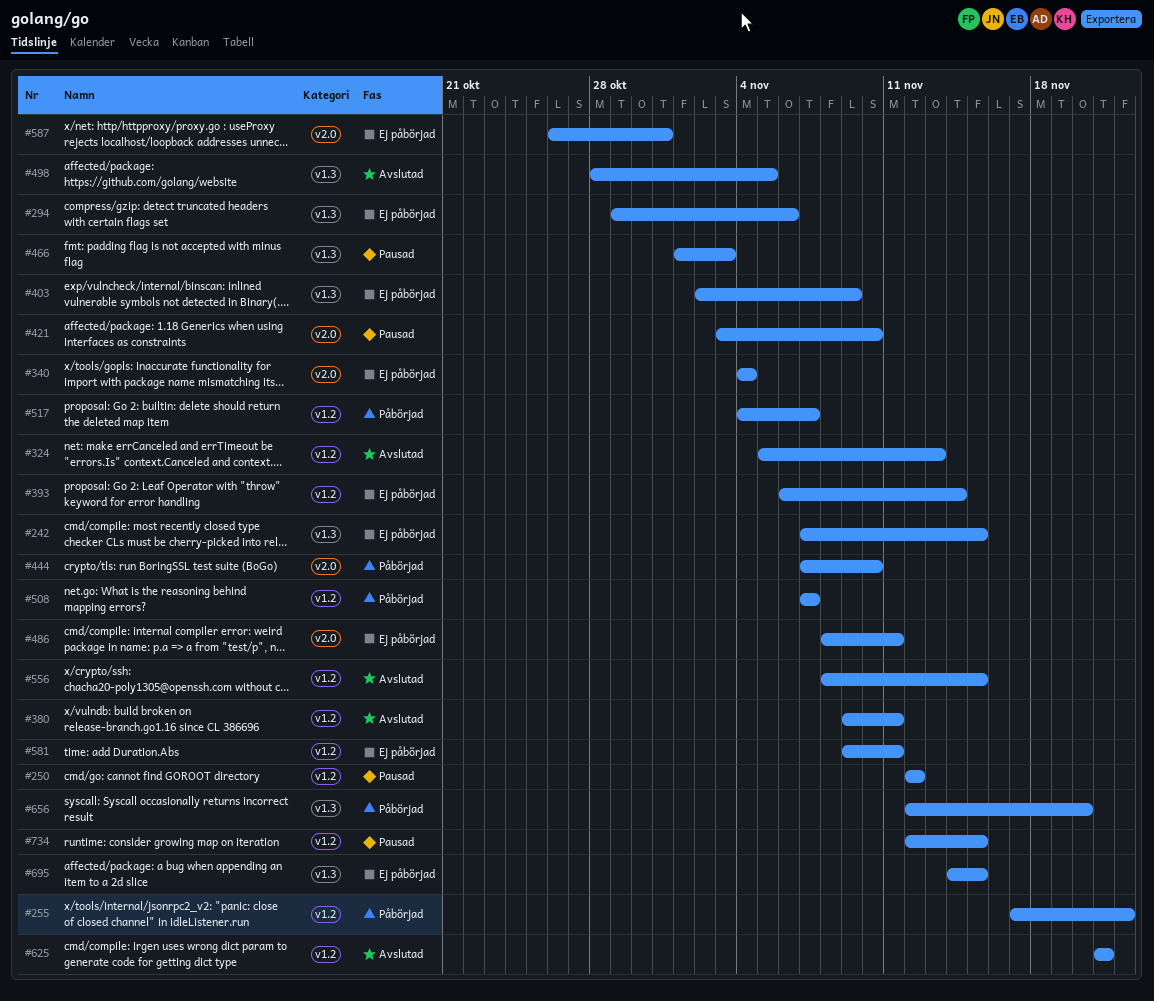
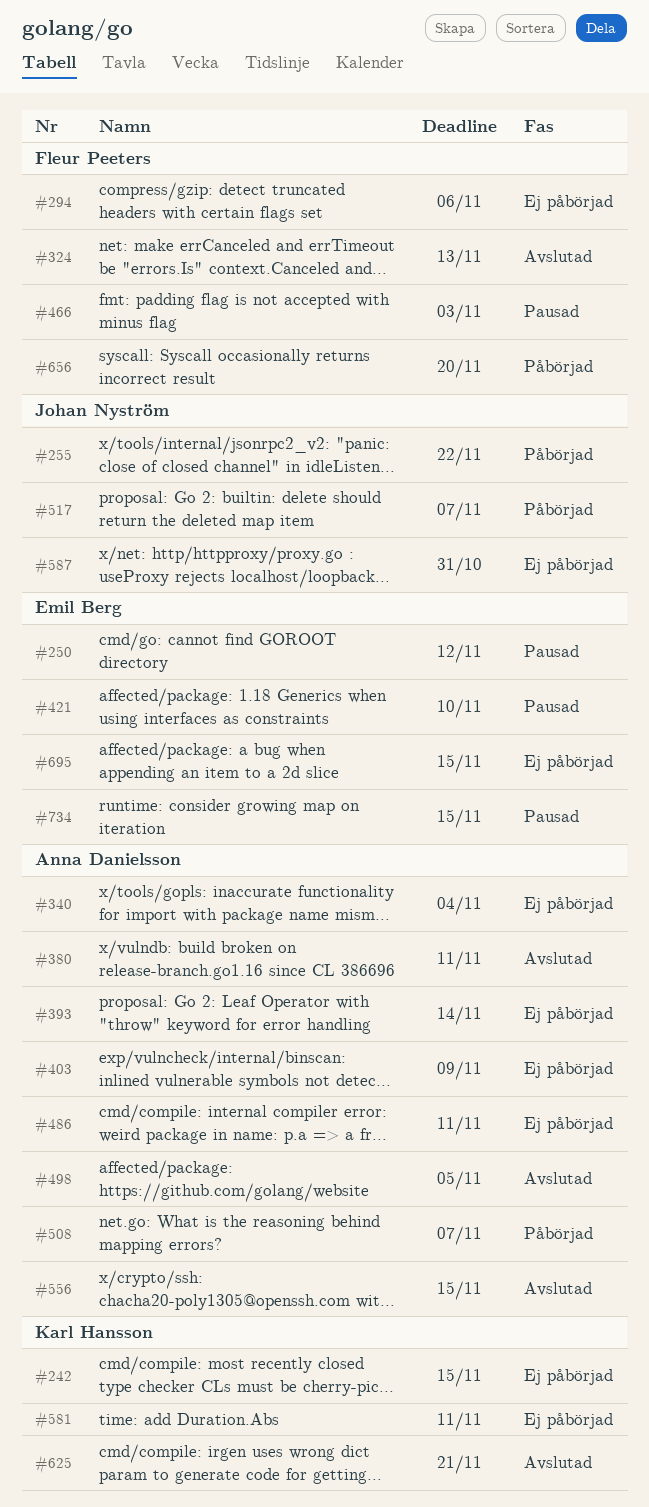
#444: present -> none

